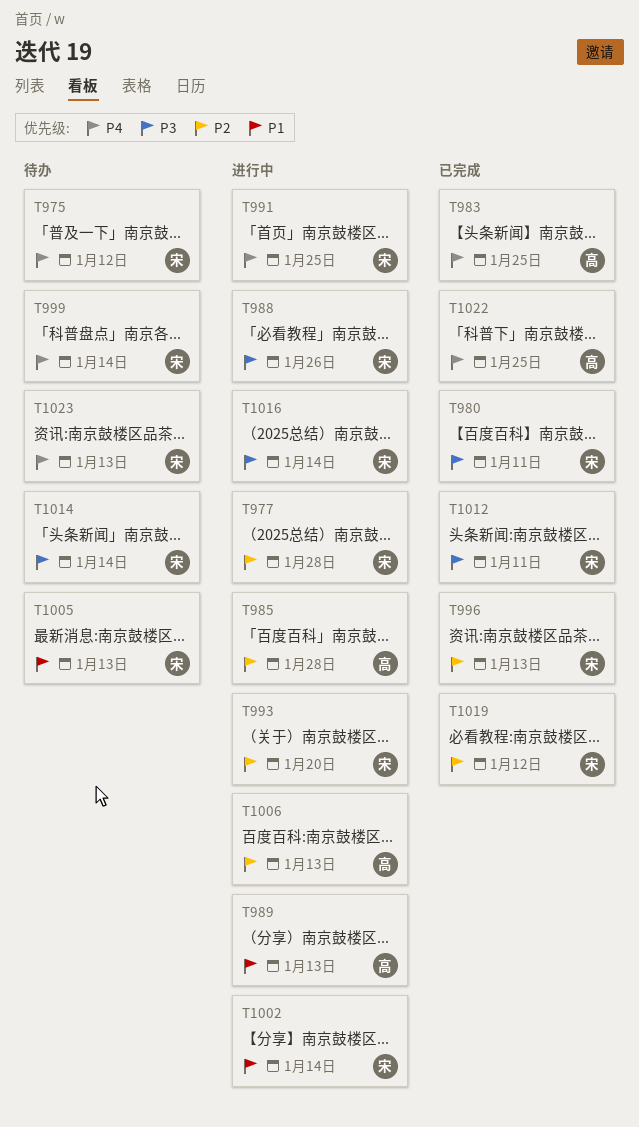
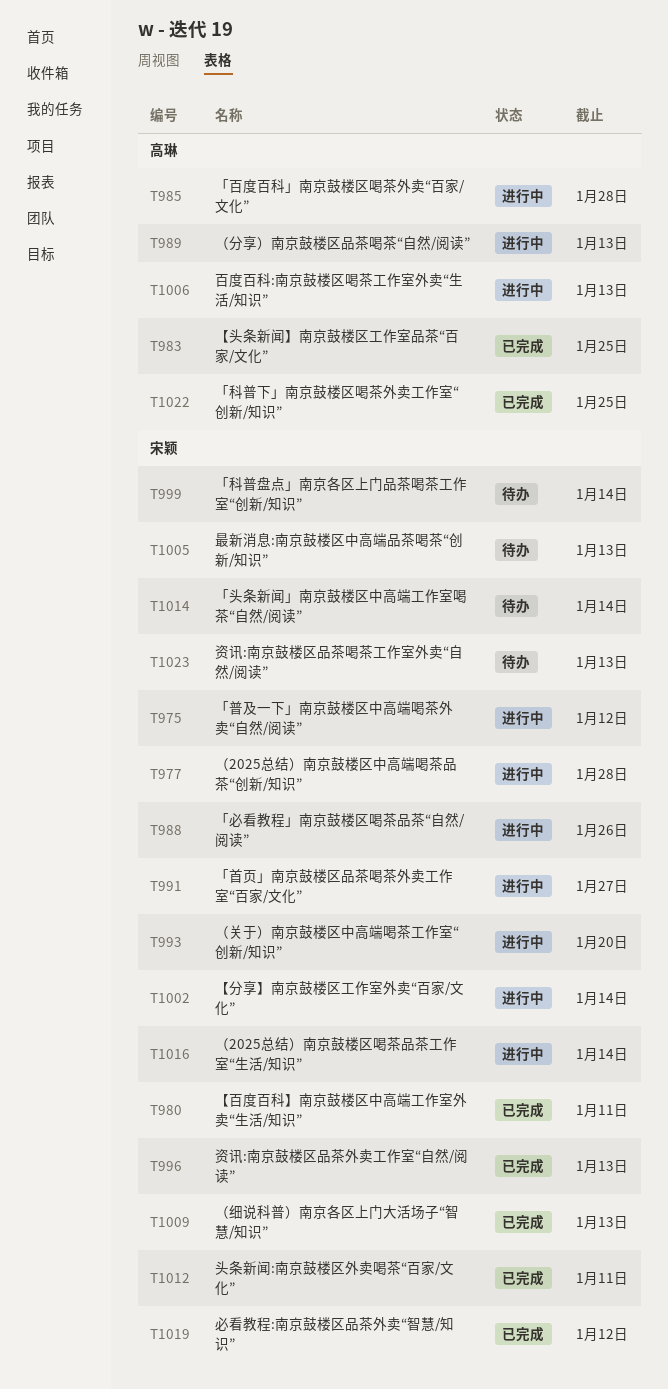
T975, status: 待办 -> 进行中
T991, due: Jan 25 -> Jan 27
T1009: none -> present

